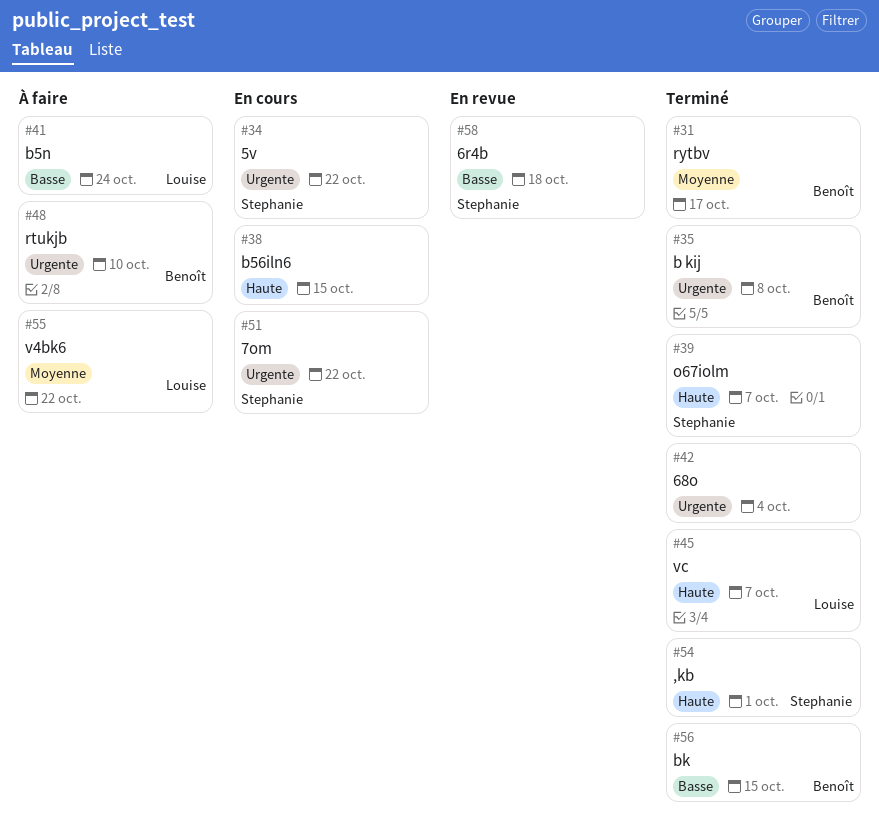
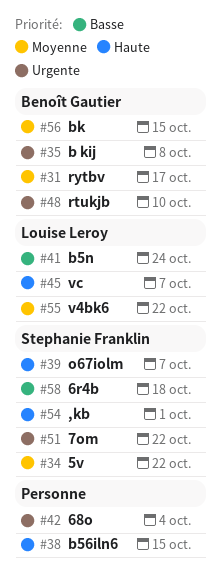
#34, priority: Urgente -> Moyenne
#56, priority: Basse -> Moyenne

